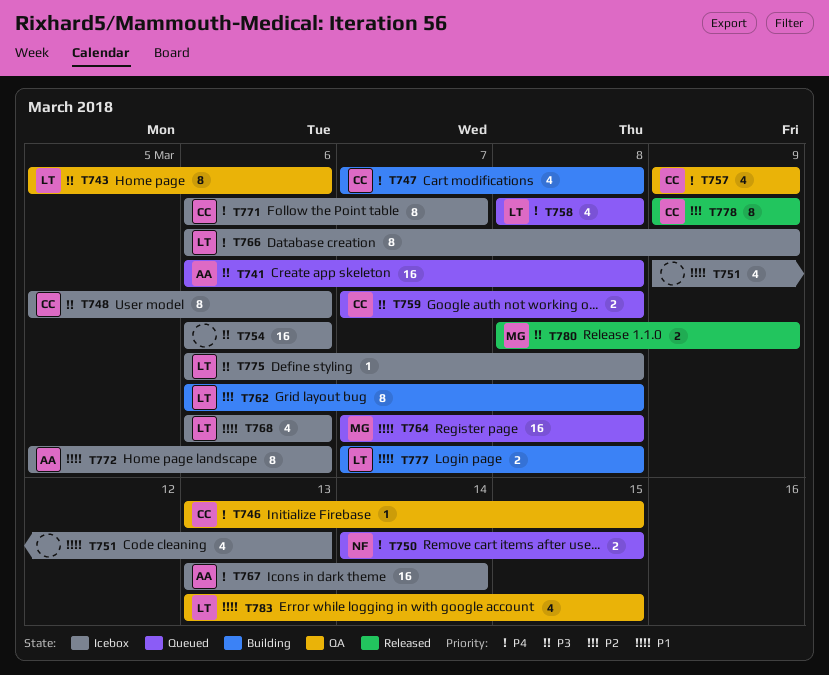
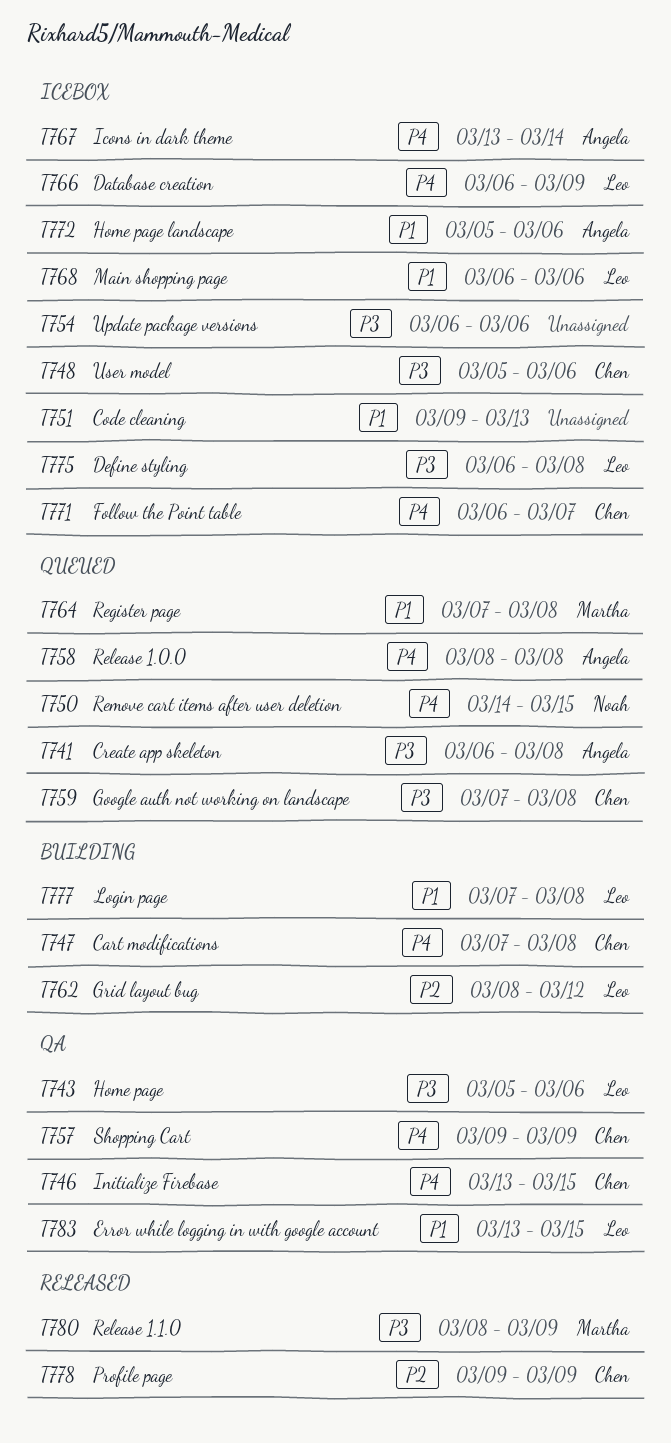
T758, owner: Leo -> Angela
T762, start: Mar 6 -> Mar 8
T762, due: Mar 8 -> Mar 12

